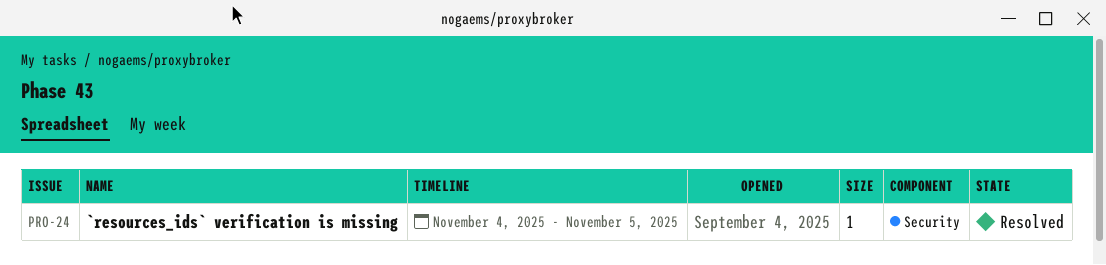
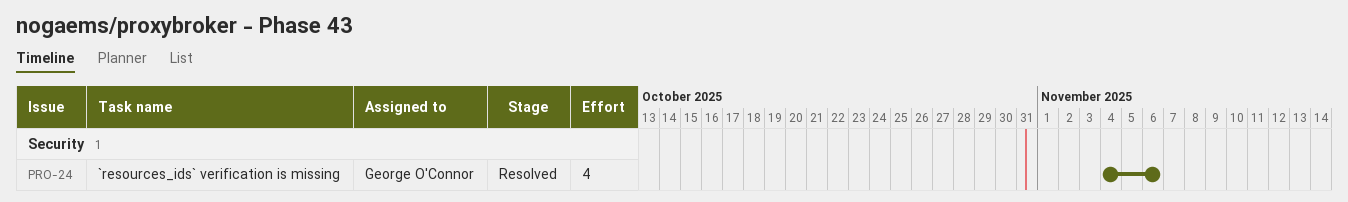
PRO-24, estimate: 1 -> 4
PRO-24, due: Nov 5 -> Nov 6

